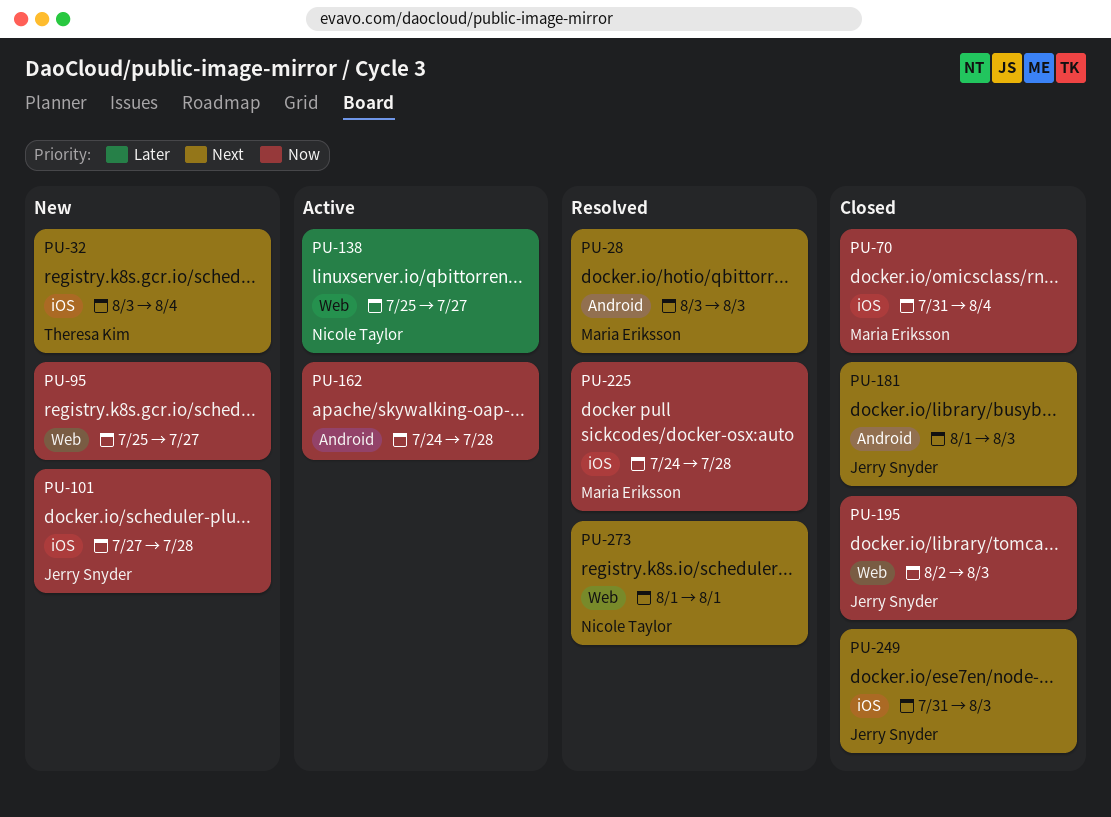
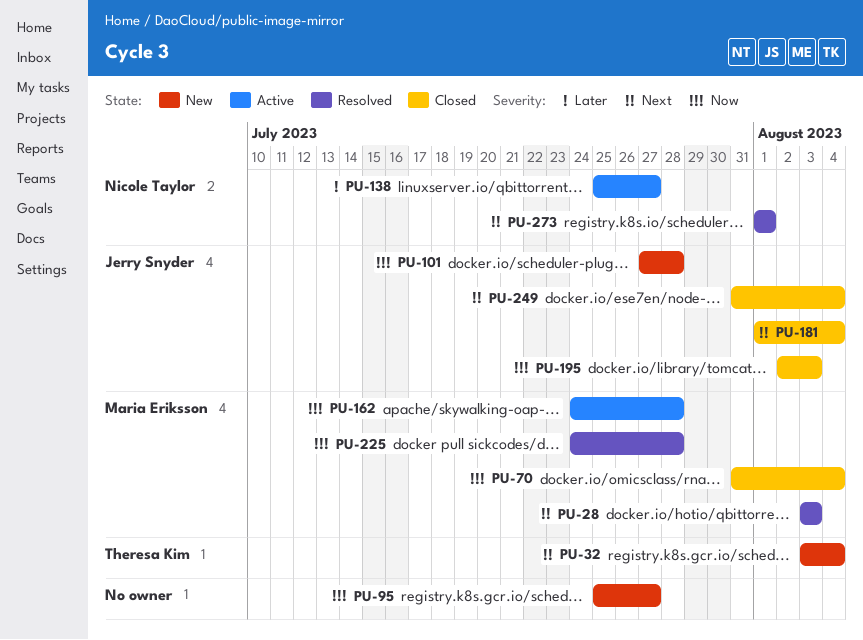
PU-162, owner: none -> Maria Eriksson
PU-181, due: Aug 3 -> Aug 4
PU-249, due: Aug 3 -> Aug 4

